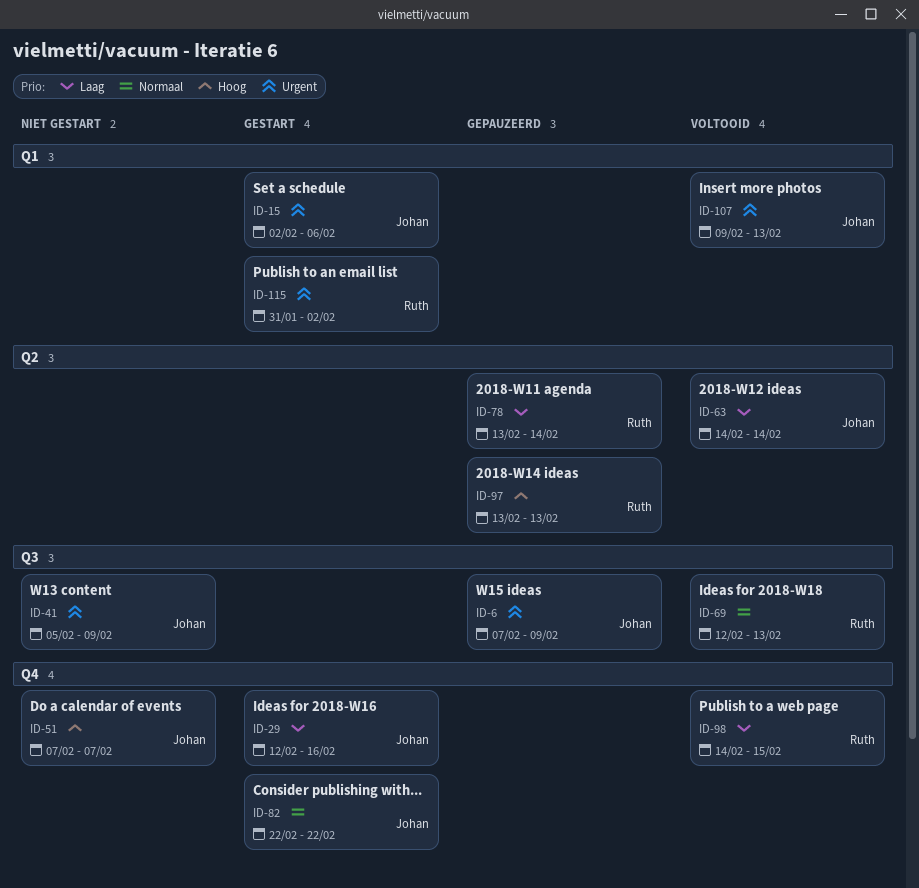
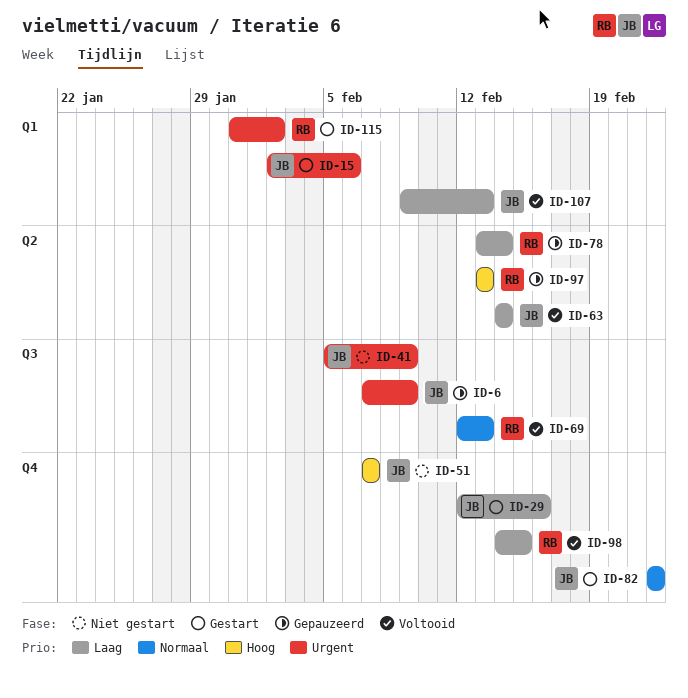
ID-107, priority: Urgent -> Laag

